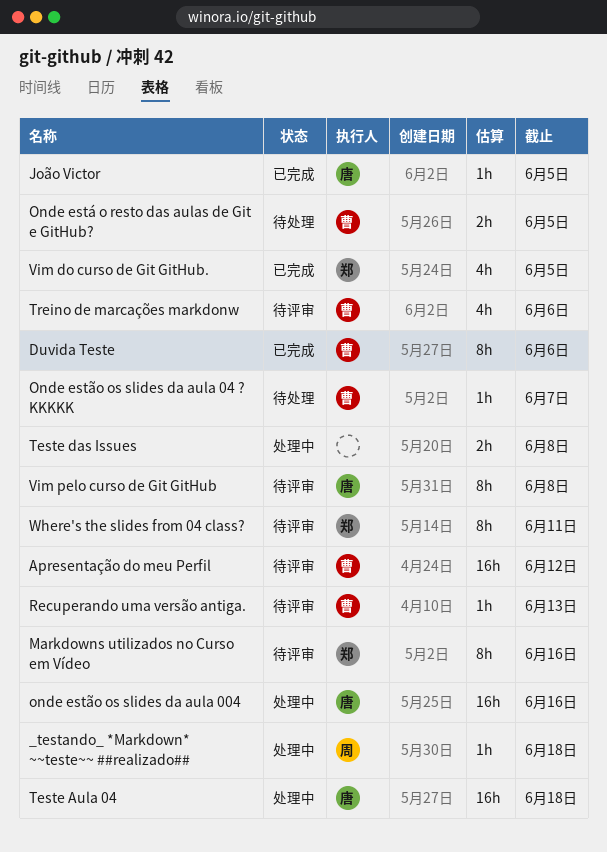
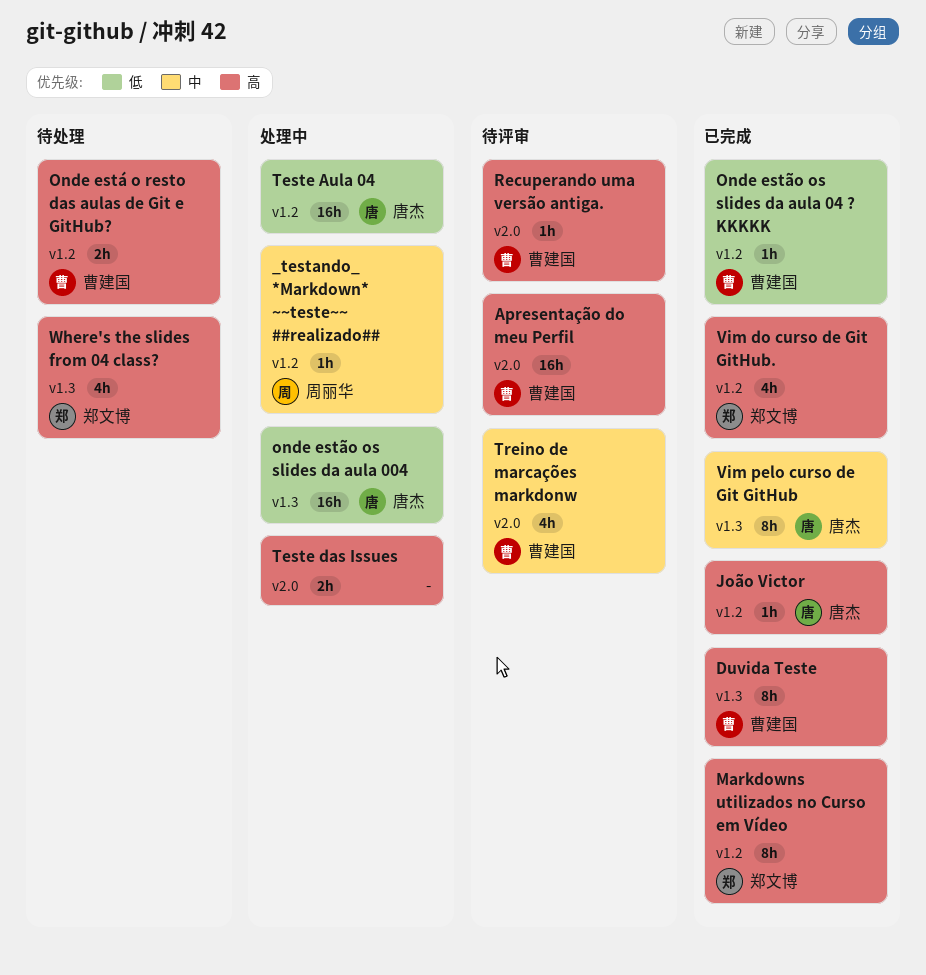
Markdowns utilizados no Curso em Vídeo, status: 待评审 -> 已完成
Onde estão os slides da aula 04 ? KKKKK, status: 待处理 -> 已完成
Vim pelo curso de Git GitHub, status: 待评审 -> 已完成
Where's the slides from 04 class?, status: 待评审 -> 待处理
Where's the slides from 04 class?, estimate: 8h -> 4h

